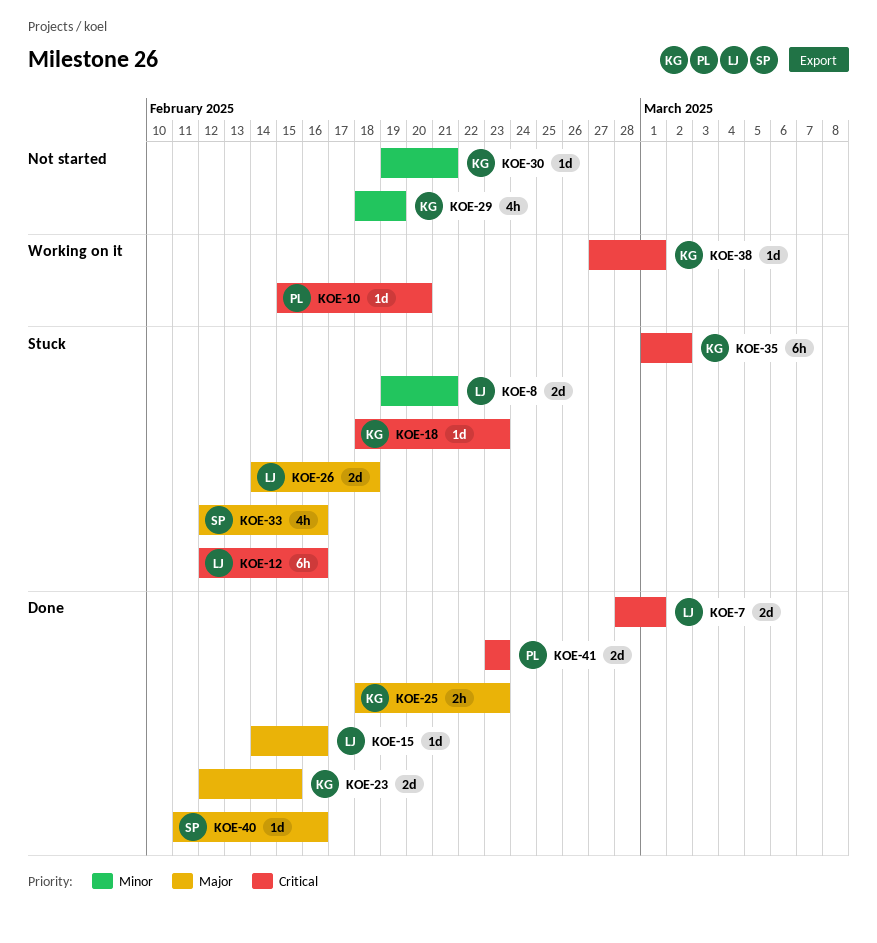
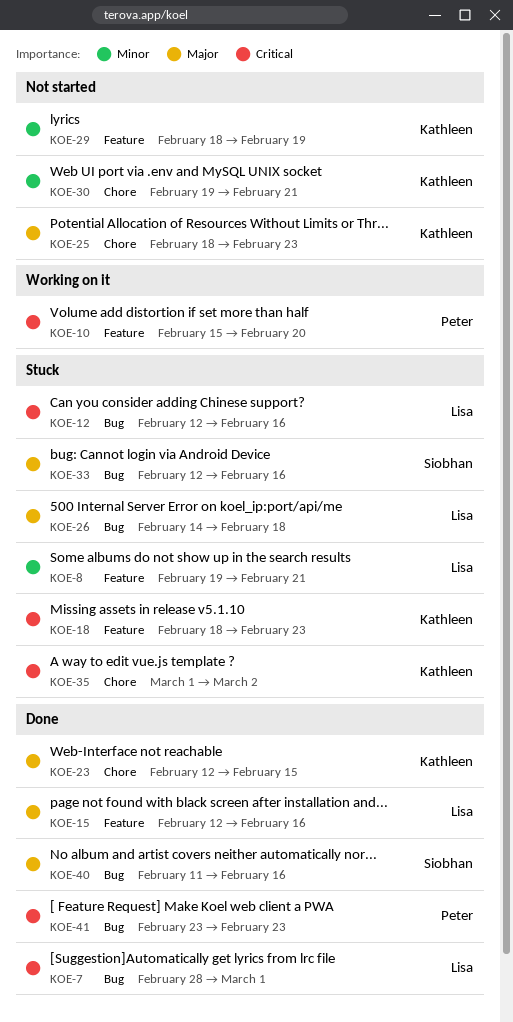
KOE-15, start: Feb 14 -> Feb 12
KOE-25, status: Done -> Not started
KOE-38: present -> none

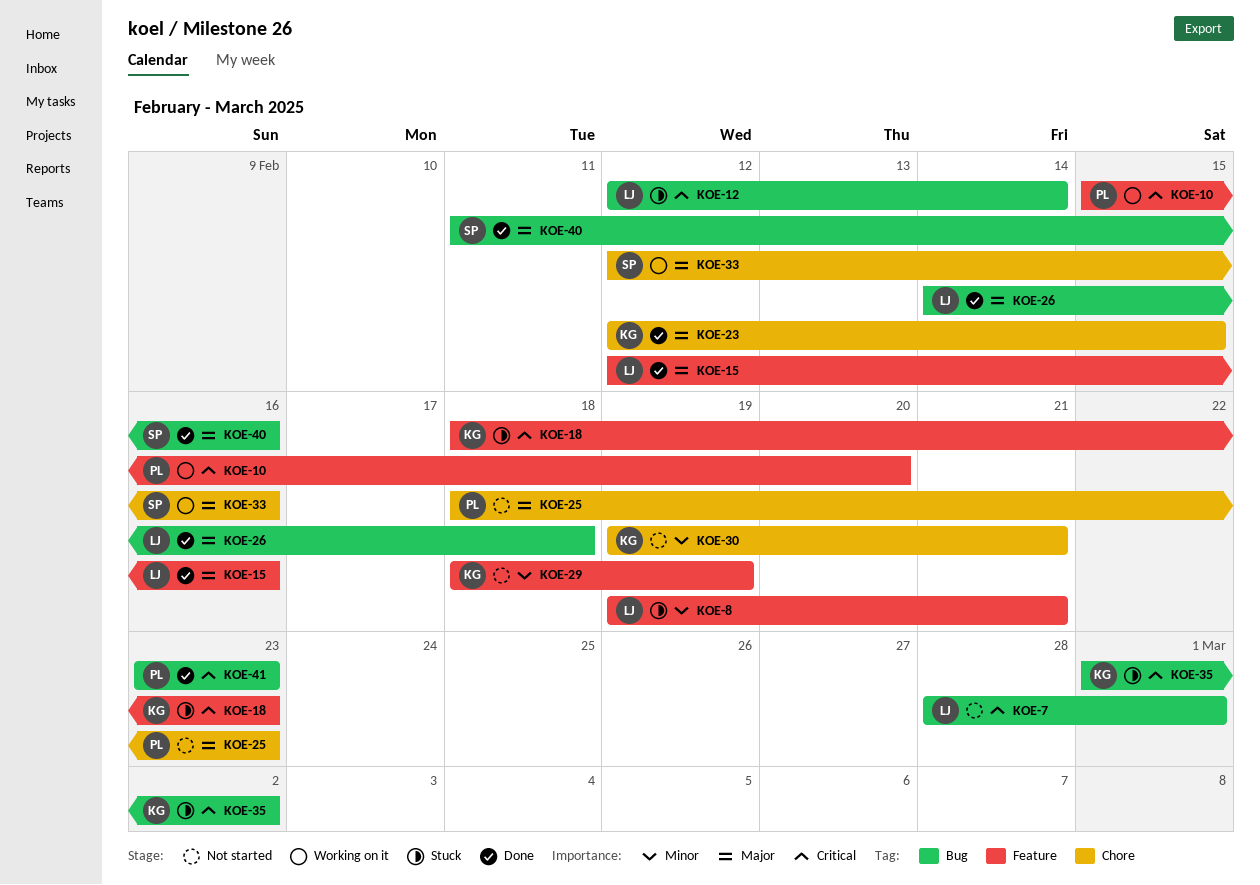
KOE-7, status: Done -> Not started
KOE-12, due: Feb 16 -> Feb 14
KOE-25, owner: Kathleen -> Peter
KOE-26, status: Stuck -> Done
KOE-33, status: Stuck -> Working on it
KOE-33, label: Bug -> Chore
KOE-35, label: Chore -> Bug

